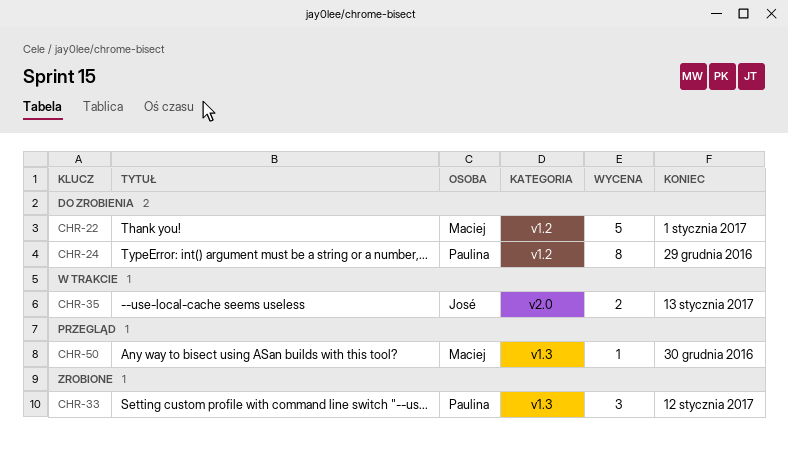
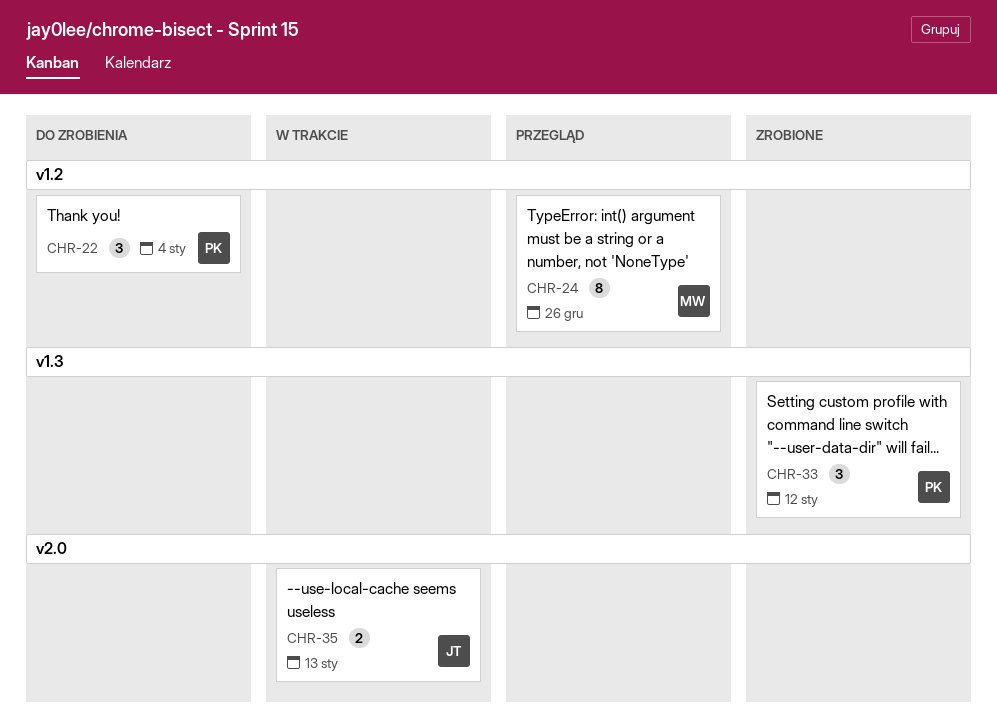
CHR-22, owner: Maciej -> Paulina
CHR-22, estimate: 5 -> 3
CHR-22, due: Jan 1 -> Jan 4
CHR-24, status: Do zrobienia -> Przegląd
CHR-24, owner: Paulina -> Maciej
CHR-24, due: Dec 29 -> Dec 26
CHR-50: present -> none

